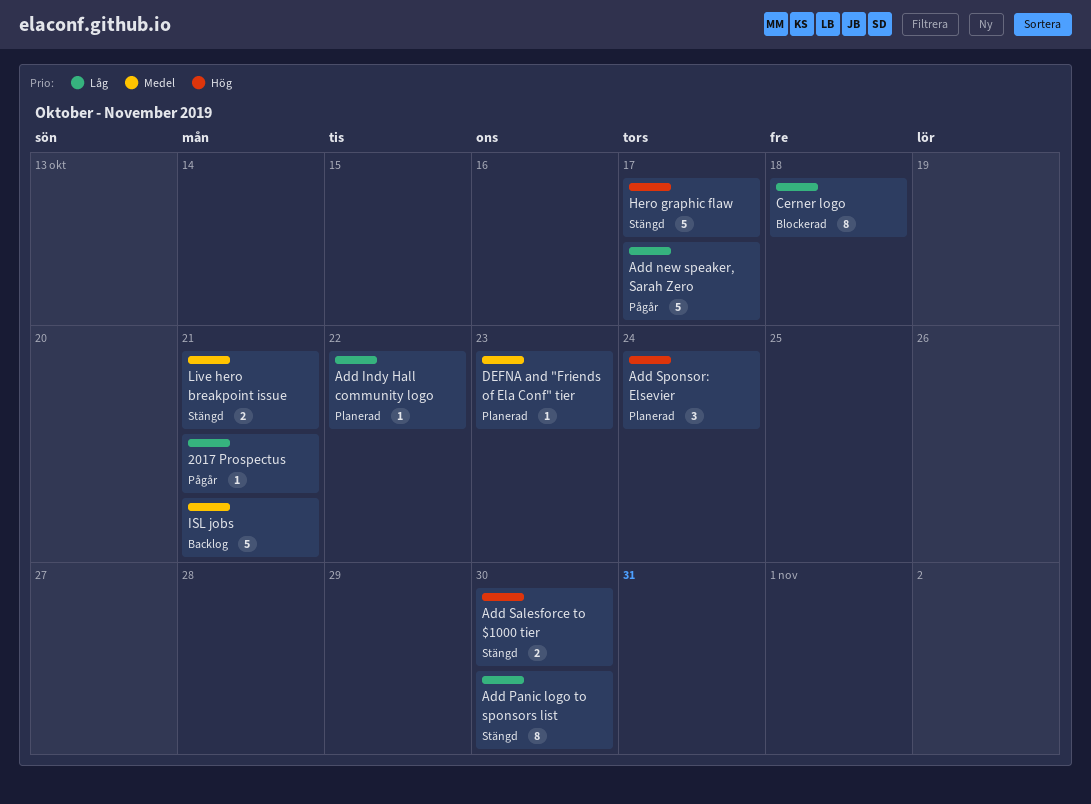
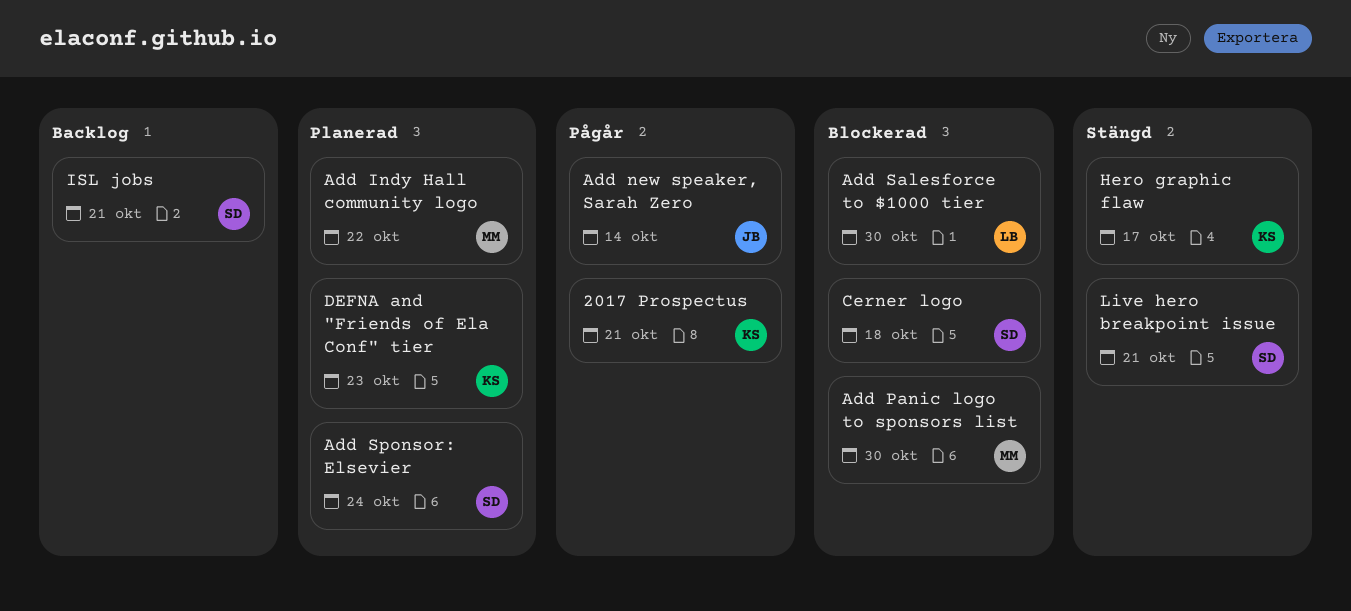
Add new speaker, Sarah Zero, due: Oct 17 -> Oct 14
Add Panic logo to sponsors list, status: Stängd -> Blockerad
Add Salesforce to $1000 tier, status: Stängd -> Blockerad

